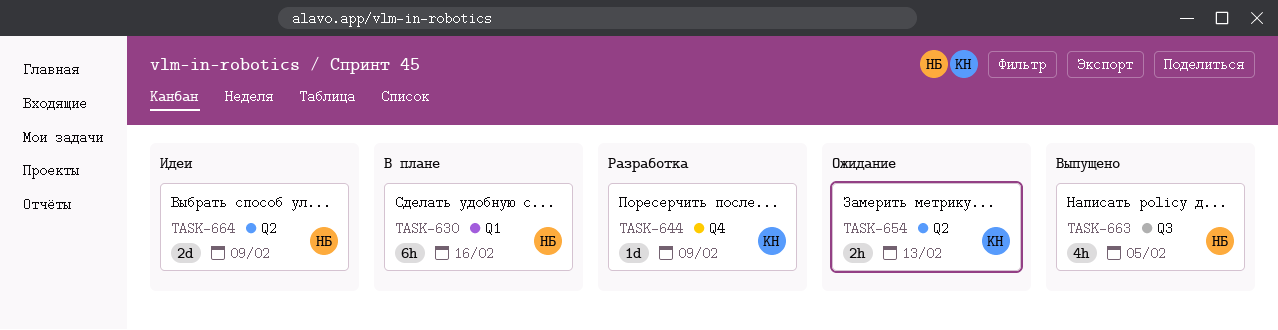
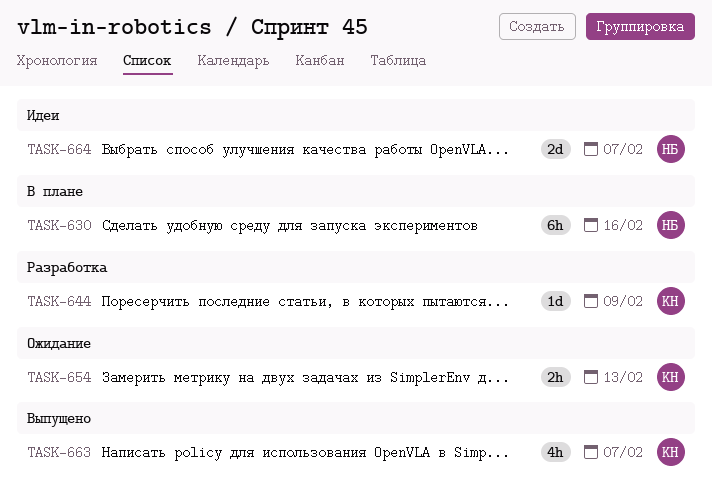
TASK-663, owner: НБ -> КН
TASK-663, due: Feb 5 -> Feb 7
TASK-664, due: Feb 9 -> Feb 7

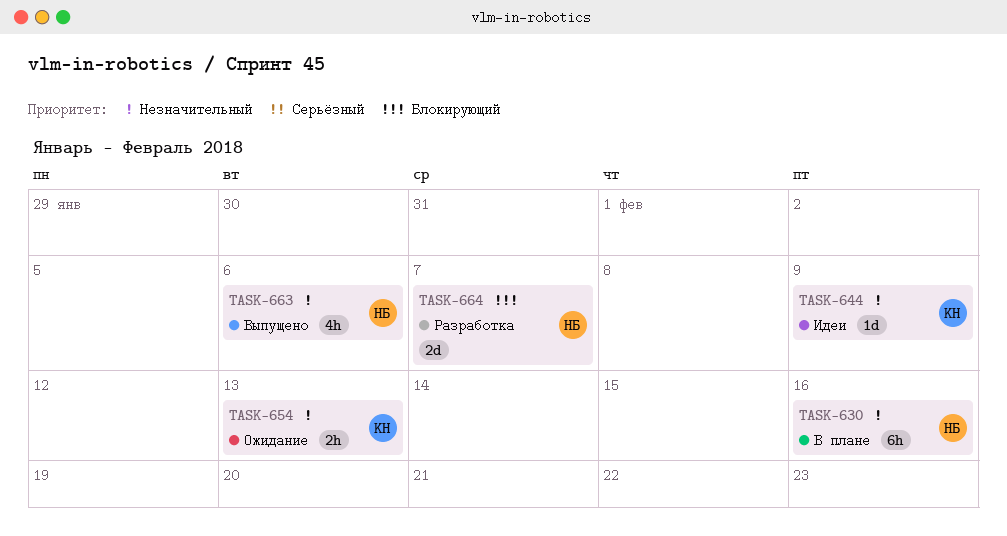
TASK-644, status: Разработка -> Идеи
TASK-663, owner: КН -> НБ
TASK-663, due: Feb 7 -> Feb 6
TASK-664, status: Идеи -> Разработка

